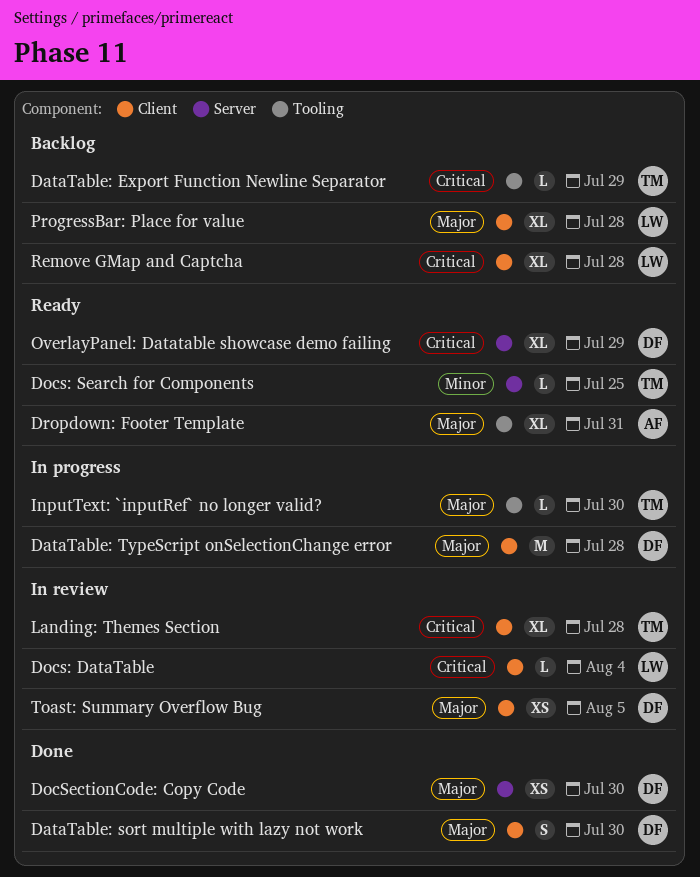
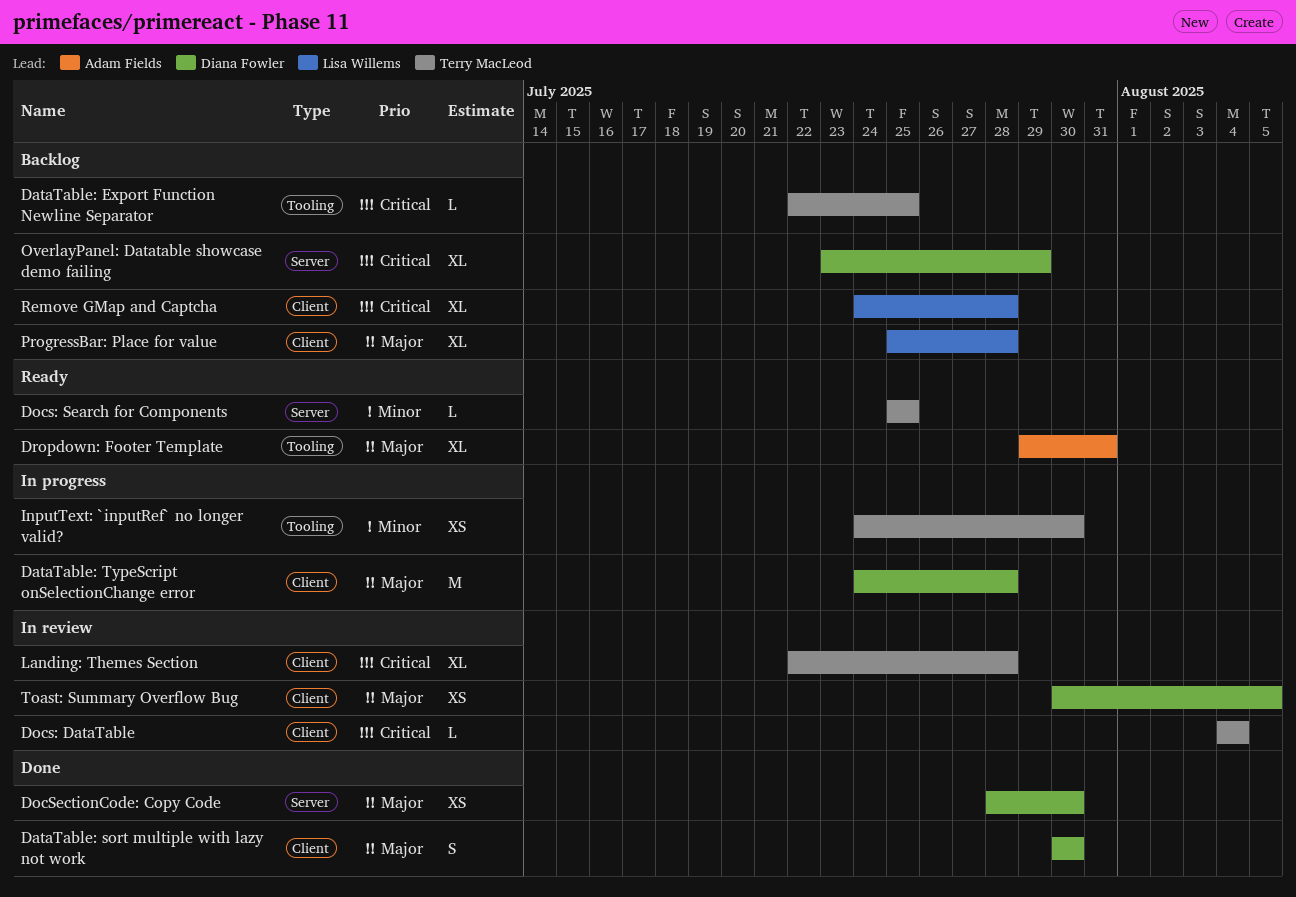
DataTable: Export Function Newline Separator, due: Jul 29 -> Jul 25
Docs: DataTable, owner: Lisa Willems -> Terry MacLeod
InputText: `inputRef` no longer valid?, priority: Major -> Minor
InputText: `inputRef` no longer valid?, estimate: L -> XS
OverlayPanel: Datatable showcase demo failing, status: Ready -> Backlog

